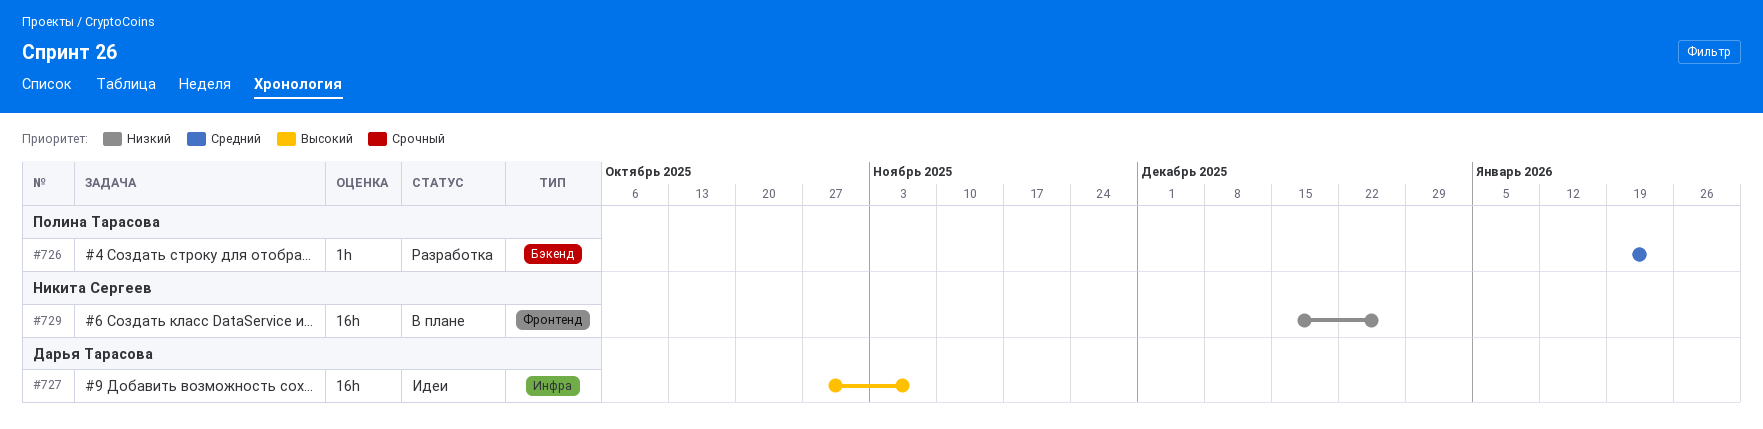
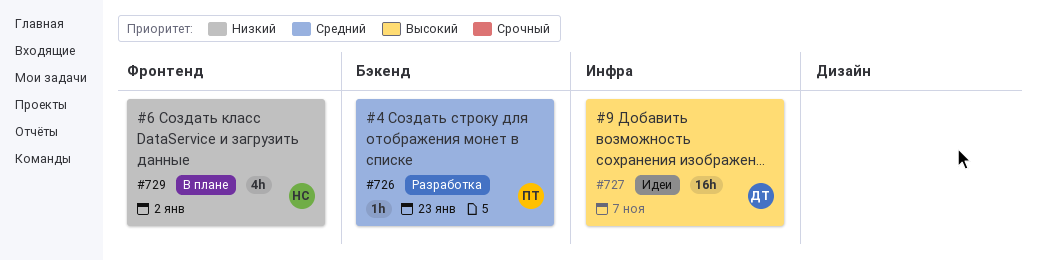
#729, estimate: 16h -> 4h
#729, due: Dec 26 -> Jan 2

